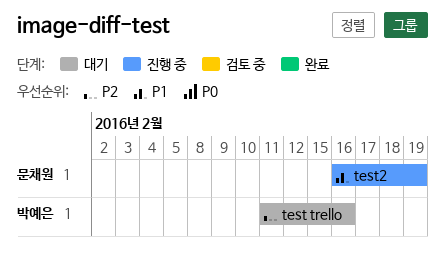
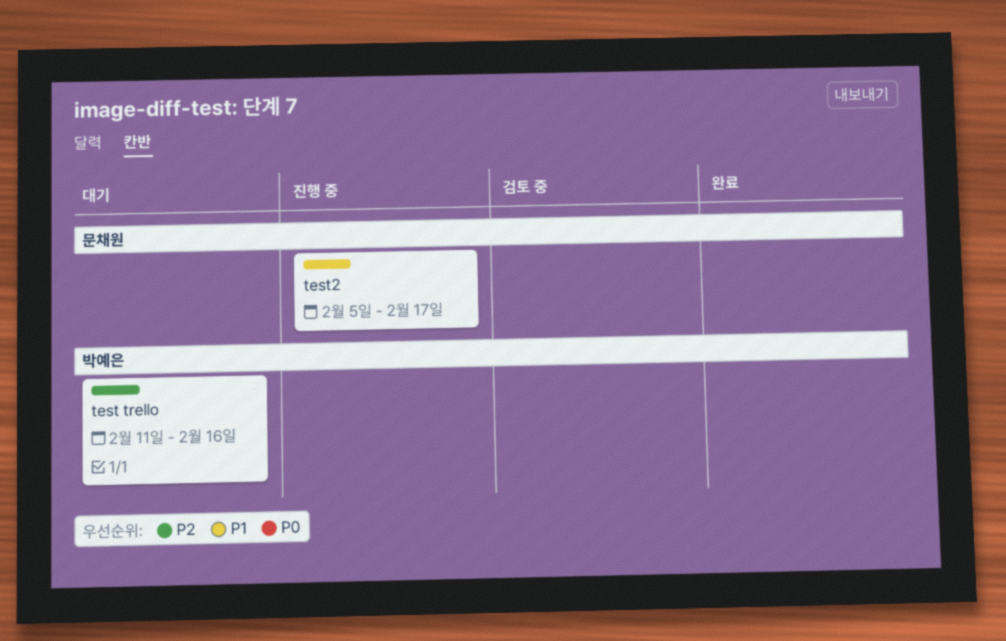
test2, start: Feb 16 -> Feb 5
test2, due: Feb 19 -> Feb 17

